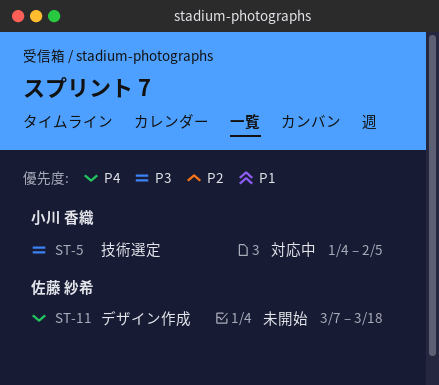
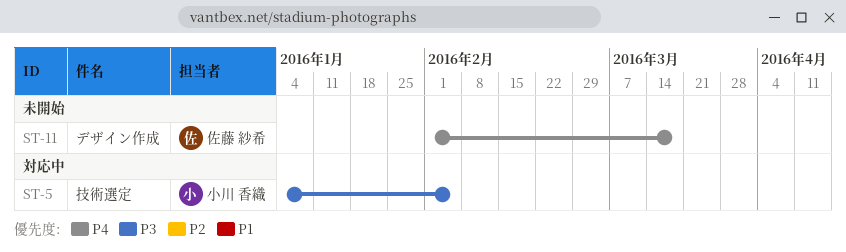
ST-11, start: Mar 7 -> Feb 1

